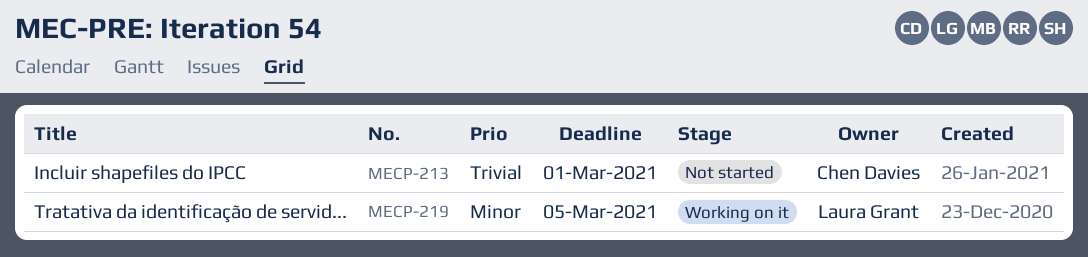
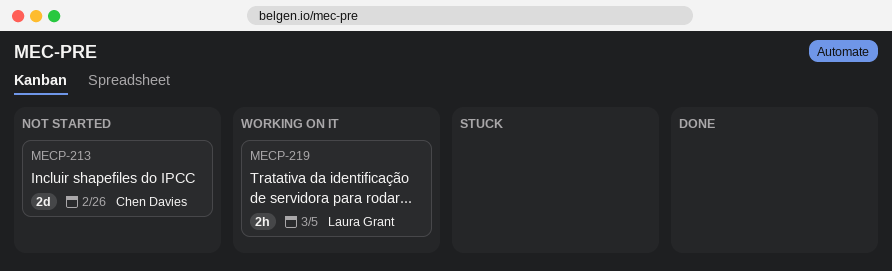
MECP-213, due: Mar 1 -> Feb 26

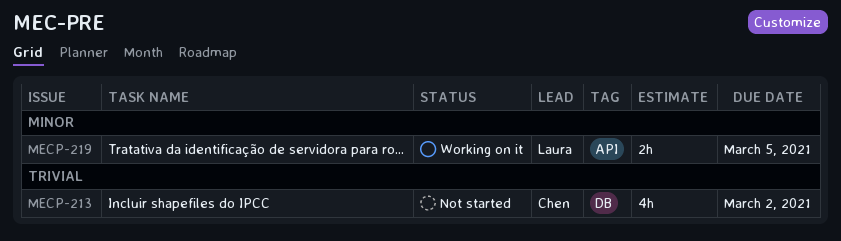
MECP-213, estimate: 2d -> 4h
MECP-213, due: Feb 26 -> Mar 2

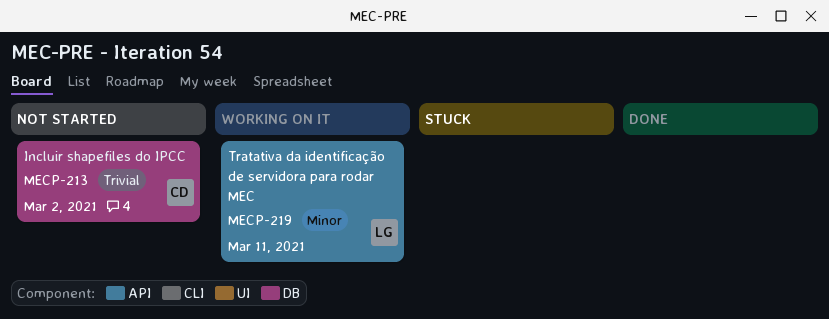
MECP-219, due: Mar 5 -> Mar 11

